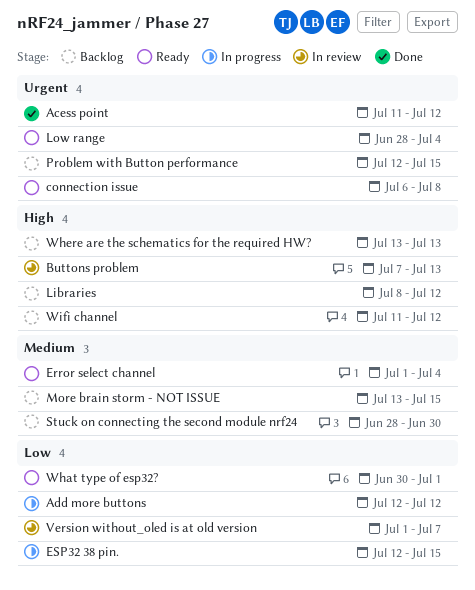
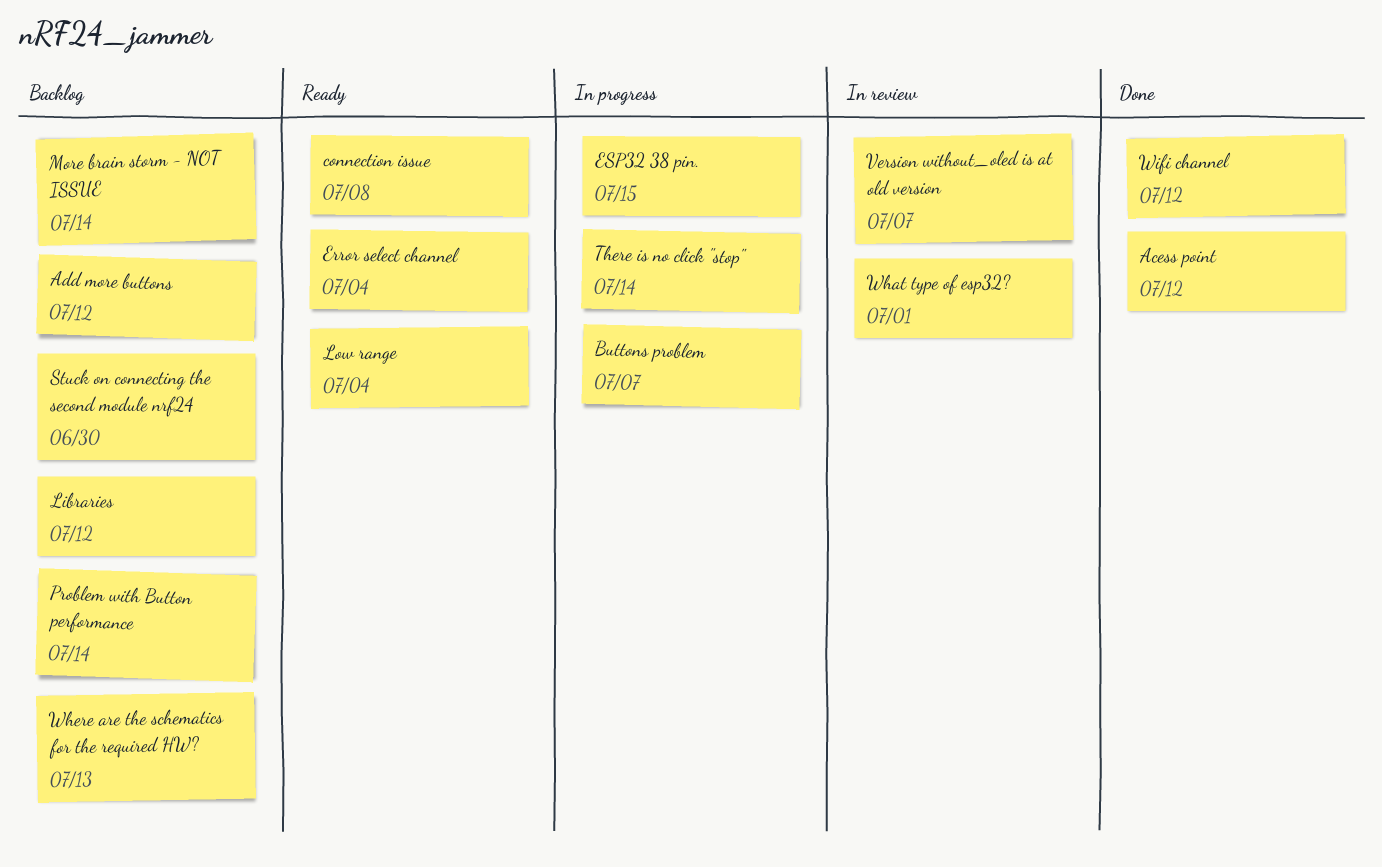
Add more buttons, status: In progress -> Backlog
Buttons problem, status: In review -> In progress
Buttons problem, due: Jul 13 -> Jul 7
More brain storm - NOT ISSUE, due: Jul 15 -> Jul 14
Problem with Button performance, due: Jul 15 -> Jul 14
There is no click "stop": none -> present
What type of esp32?, status: Ready -> In review
Wifi channel, status: Backlog -> Done

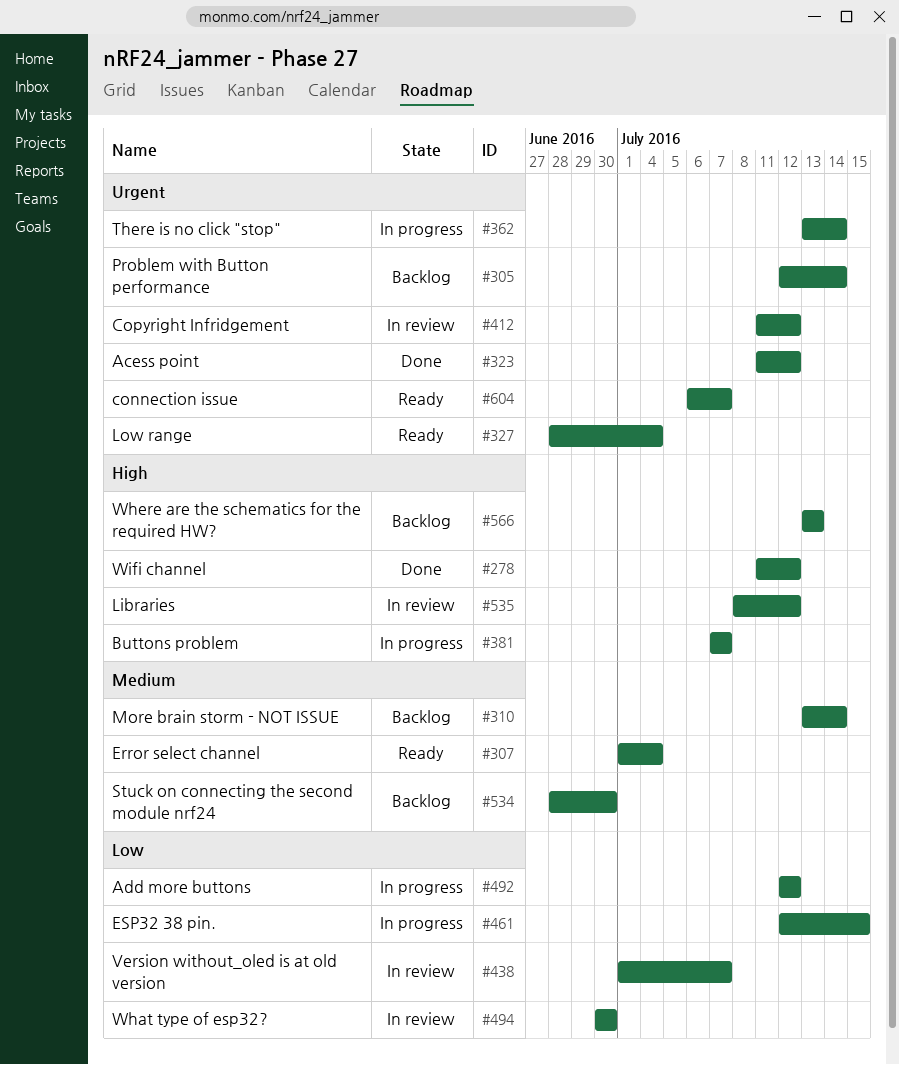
Add more buttons, status: Backlog -> In progress
connection issue, due: Jul 8 -> Jul 7
Copyright Infridgement: none -> present
Libraries, status: Backlog -> In review
What type of esp32?, due: Jul 1 -> Jun 30

